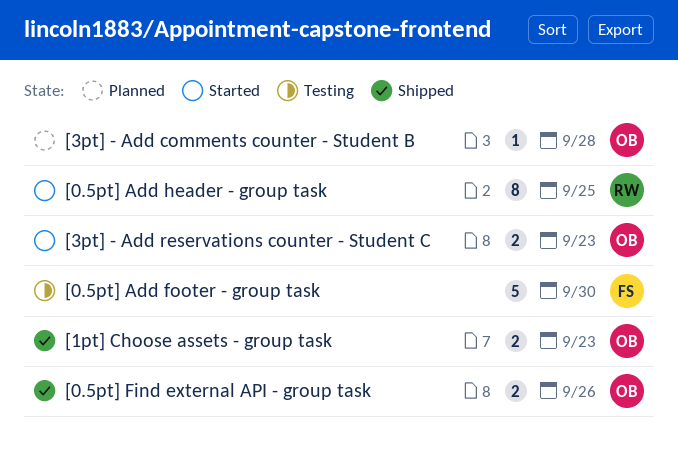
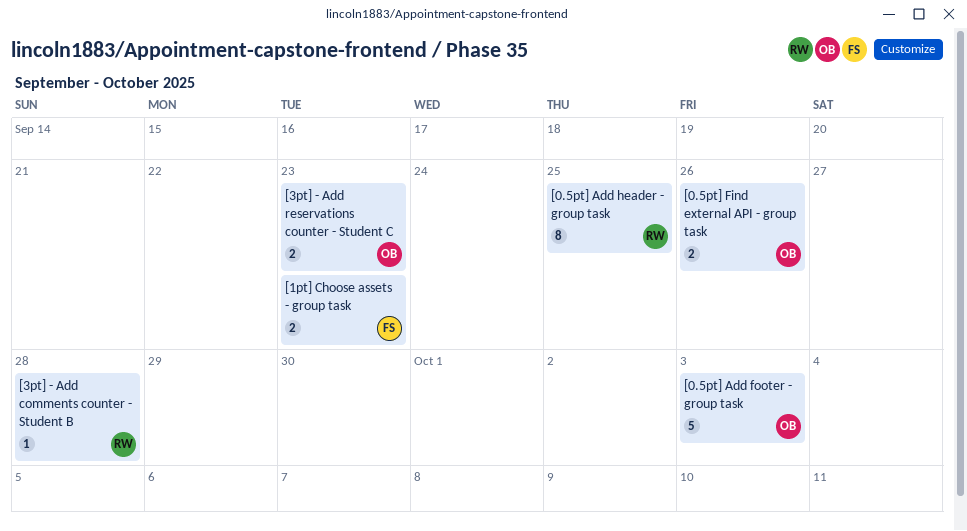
[0.5pt] Add footer - group task, owner: FS -> OB
[0.5pt] Add footer - group task, due: Sep 30 -> Oct 3
[1pt] Choose assets - group task, owner: OB -> FS
[3pt] - Add comments counter - Student B, owner: OB -> RW

